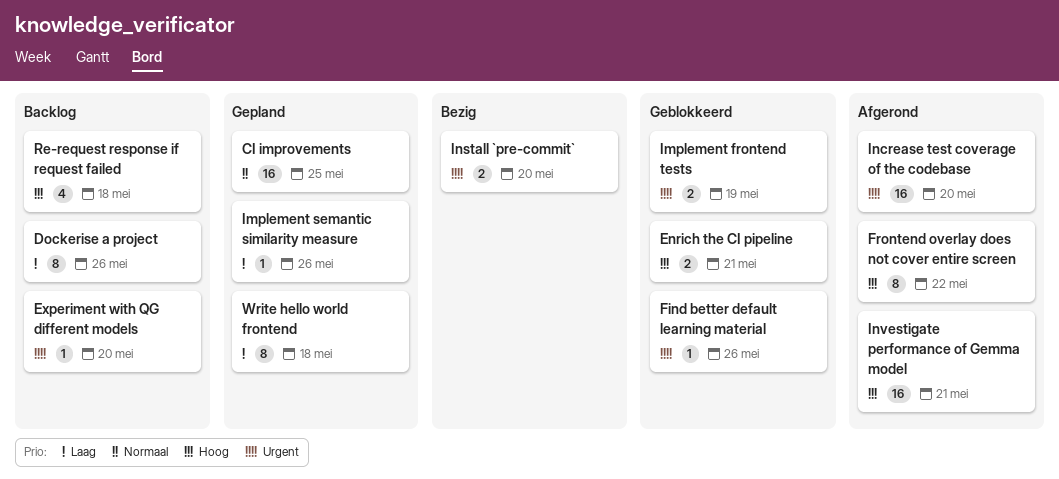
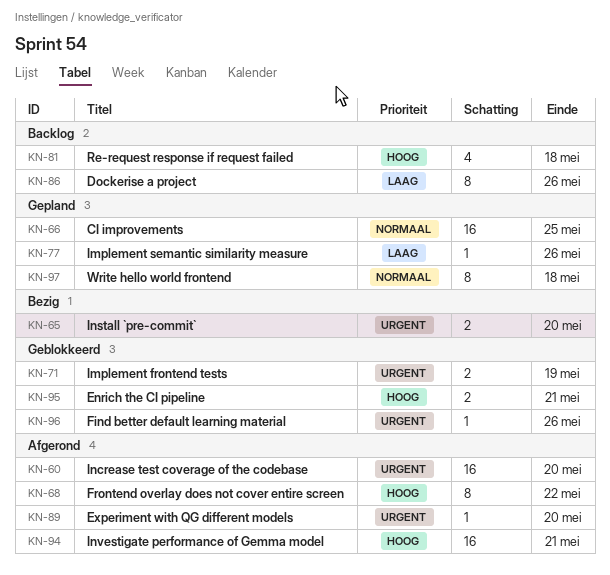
Experiment with QG different models, status: Backlog -> Afgerond
Write hello world frontend, priority: Laag -> Normaal

